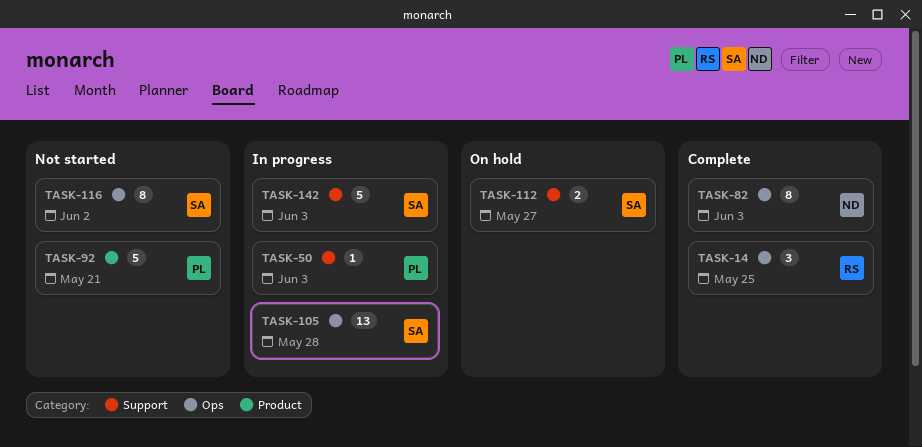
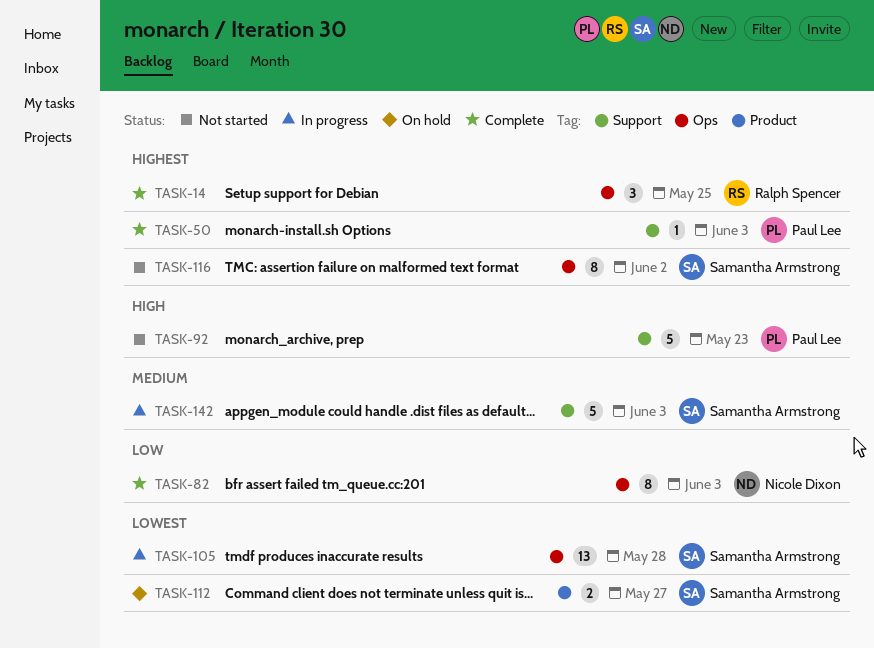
TASK-50, status: In progress -> Complete
TASK-92, label: Product -> Support
TASK-92, due: May 21 -> May 23
TASK-112, label: Support -> Product

